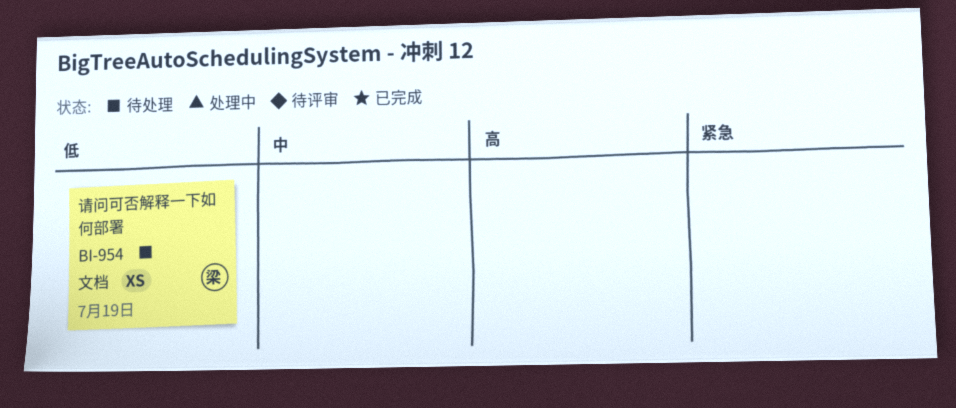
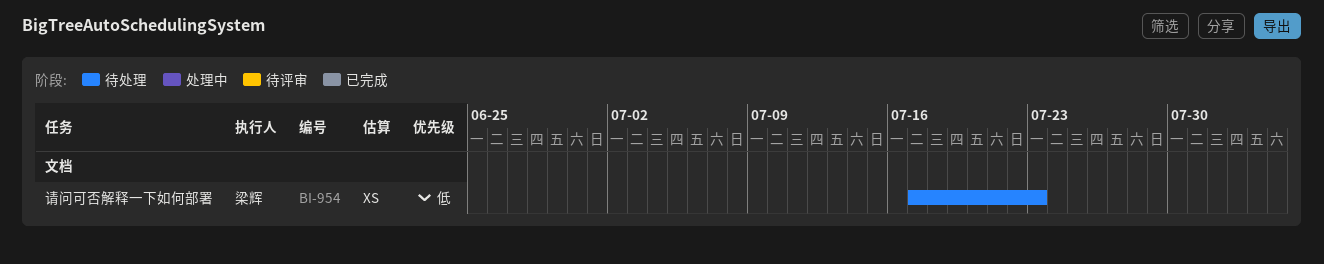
BI-954, due: Jul 19 -> Jul 23

